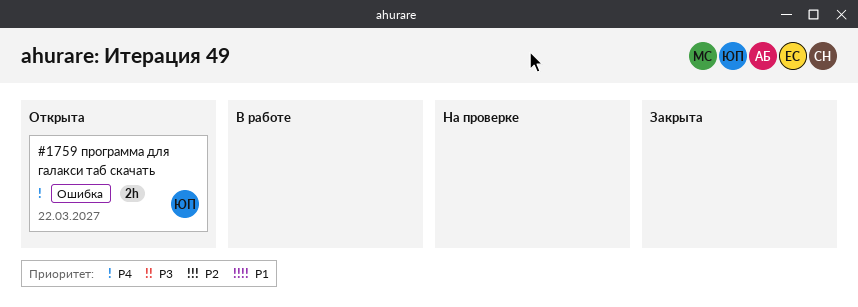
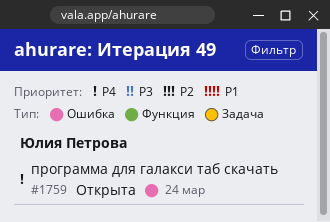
#1759, due: Mar 22 -> Mar 24

